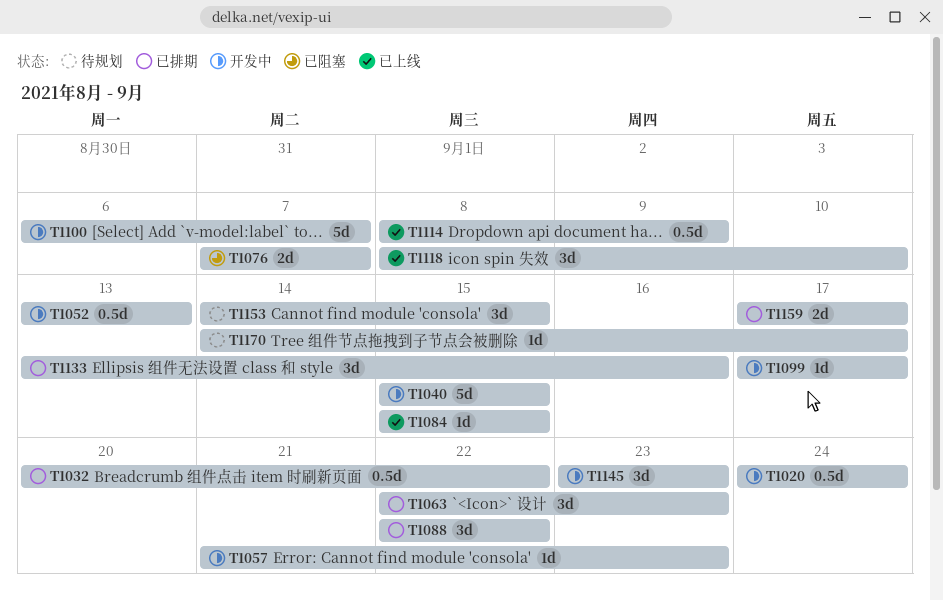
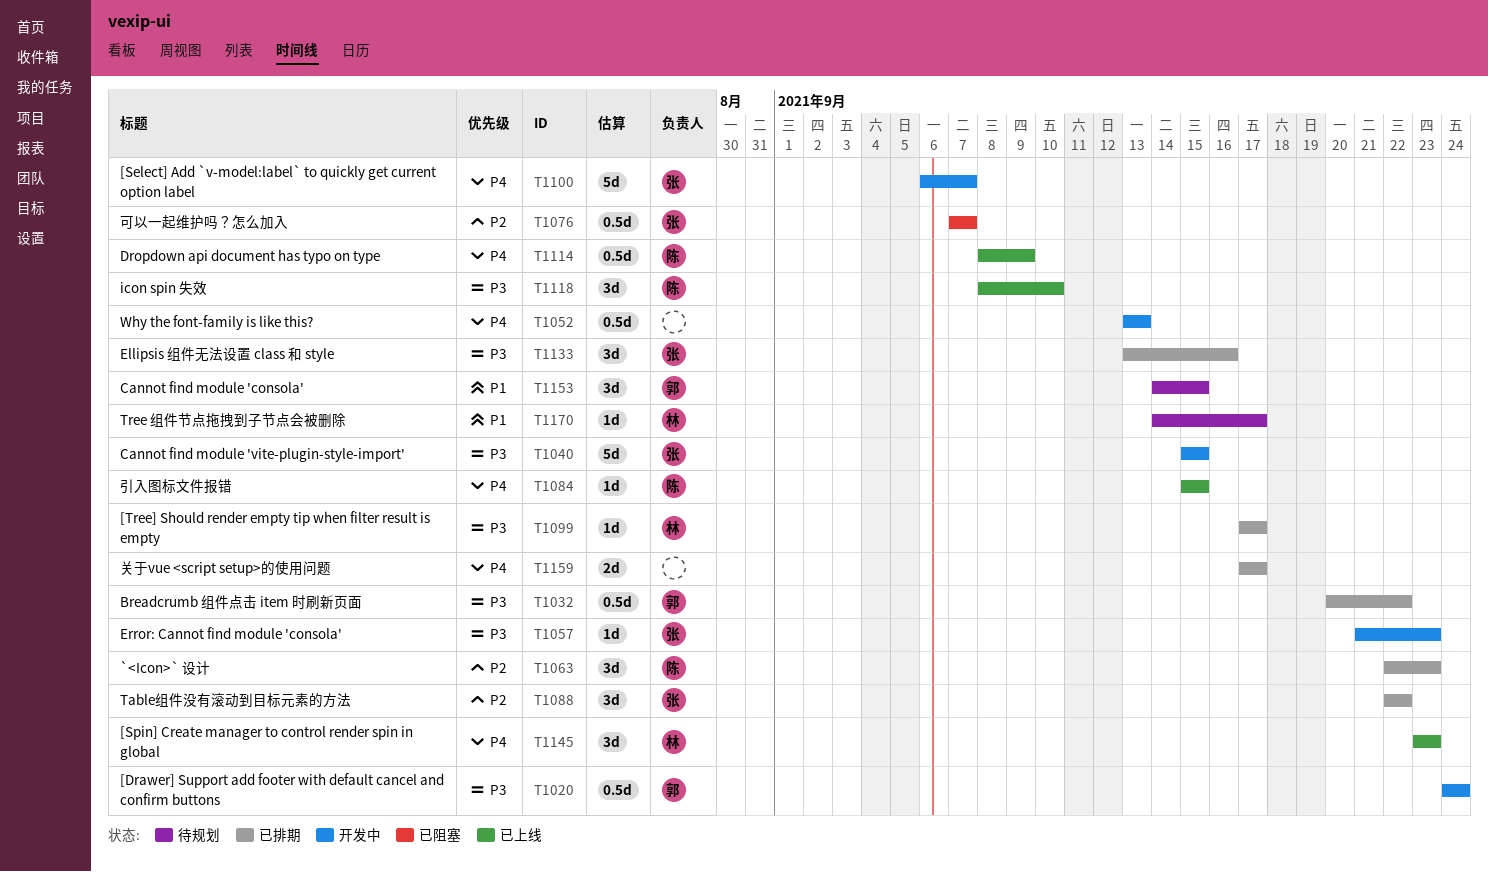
T1076, estimate: 2d -> 0.5d
T1099, status: 开发中 -> 已排期
T1145, status: 开发中 -> 已上线

